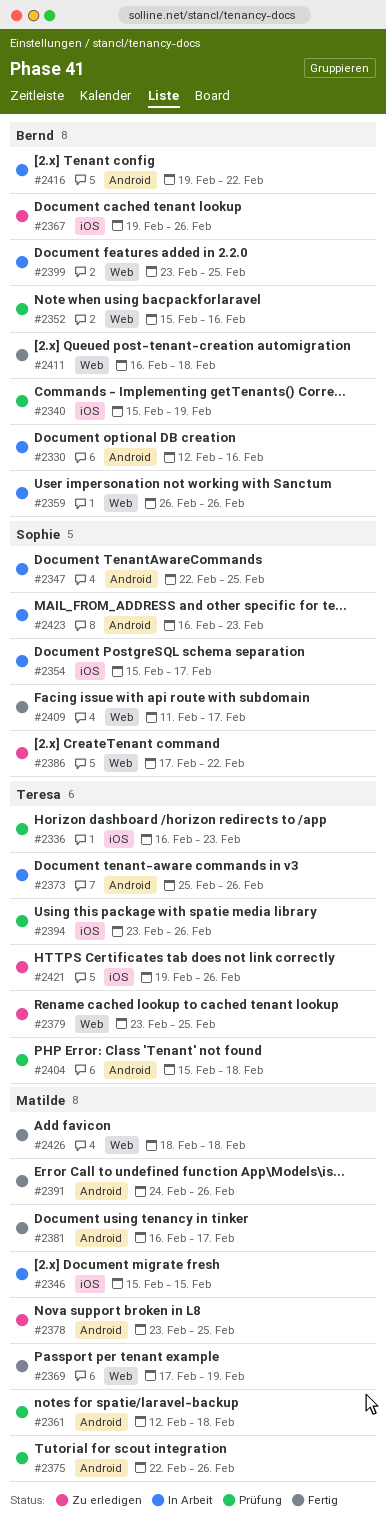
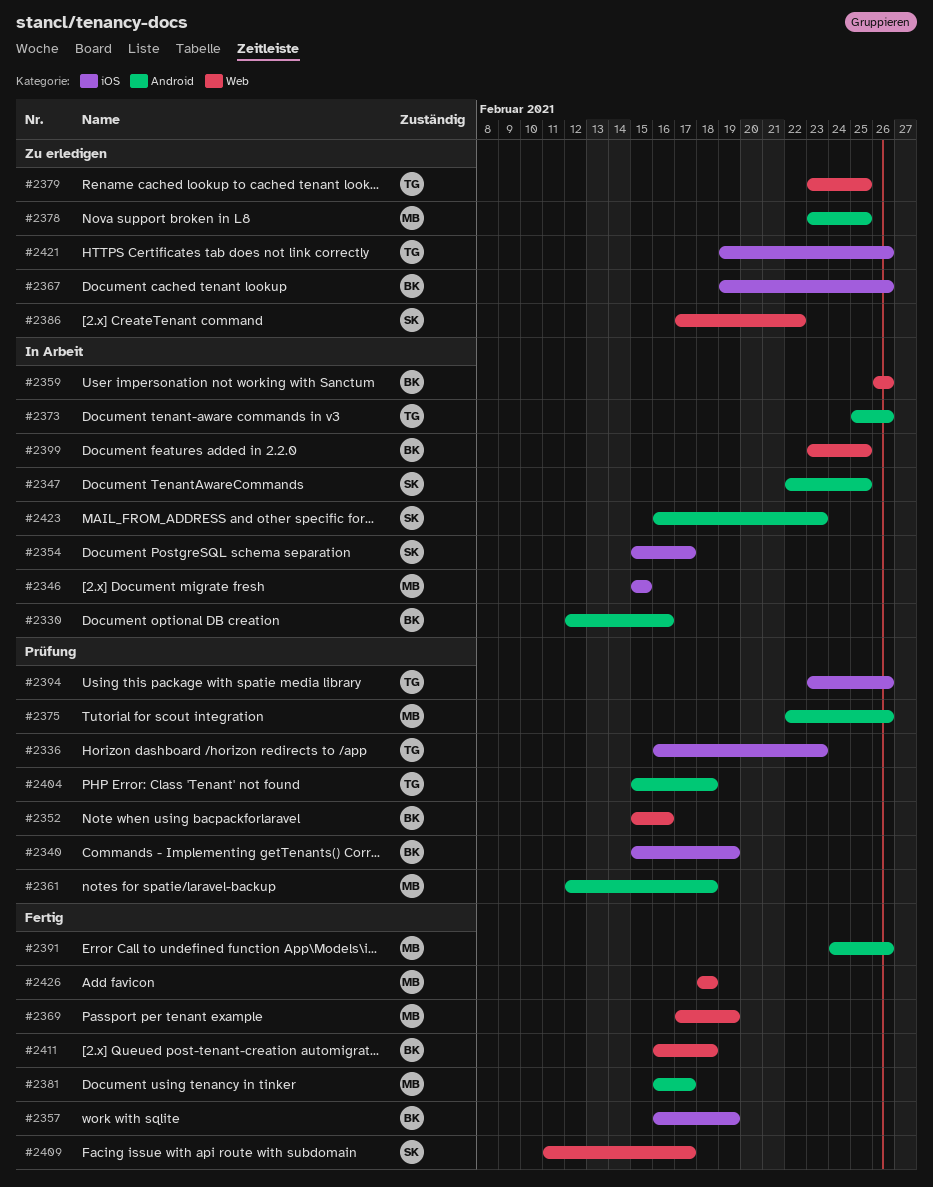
#2357: none -> present
#2416: present -> none

